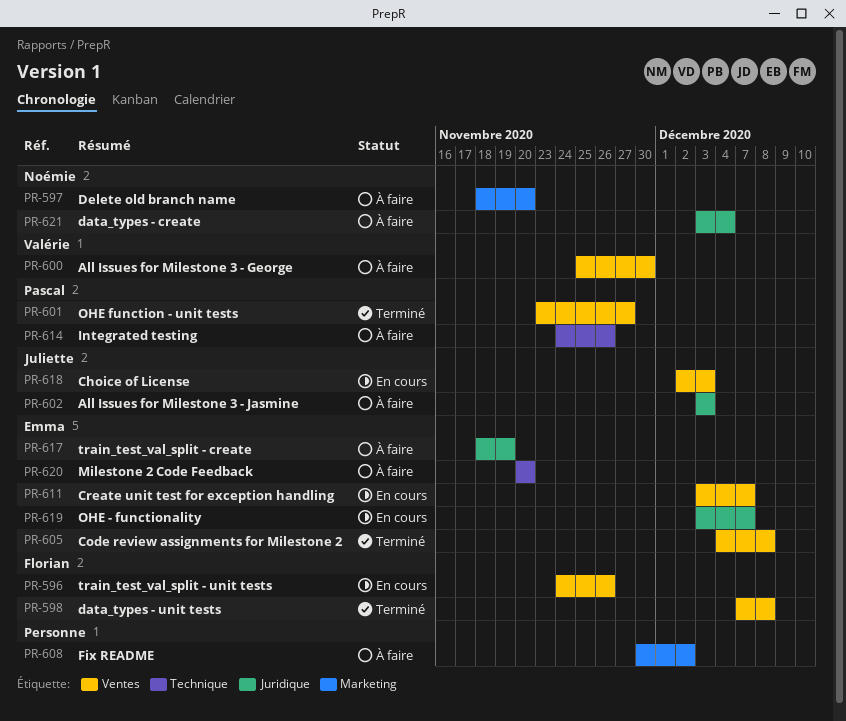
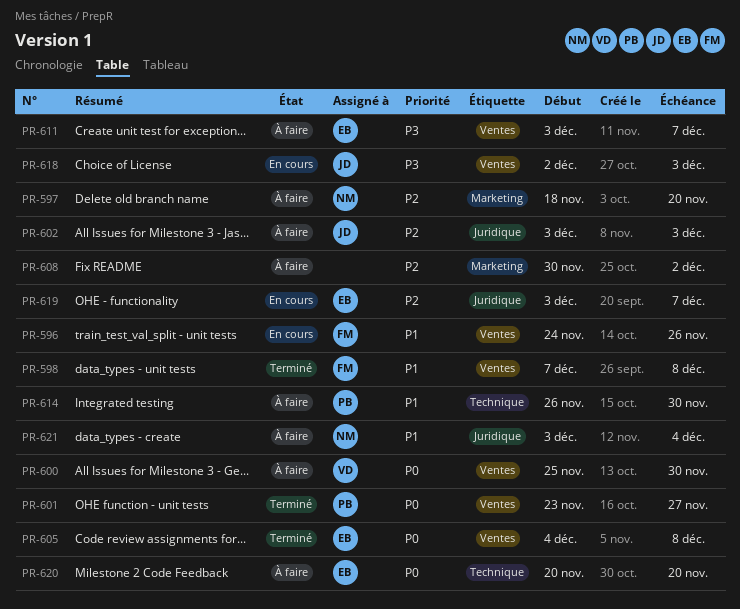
PR-611, status: En cours -> À faire
PR-614, start: Nov 24 -> Nov 26
PR-614, due: Nov 26 -> Nov 30
PR-617: present -> none

